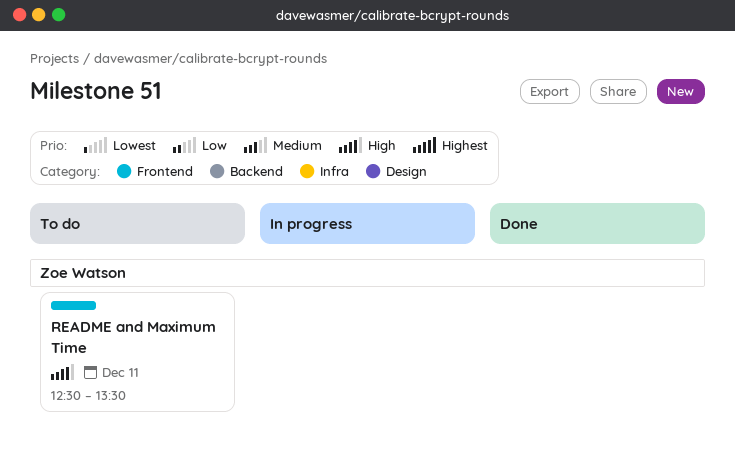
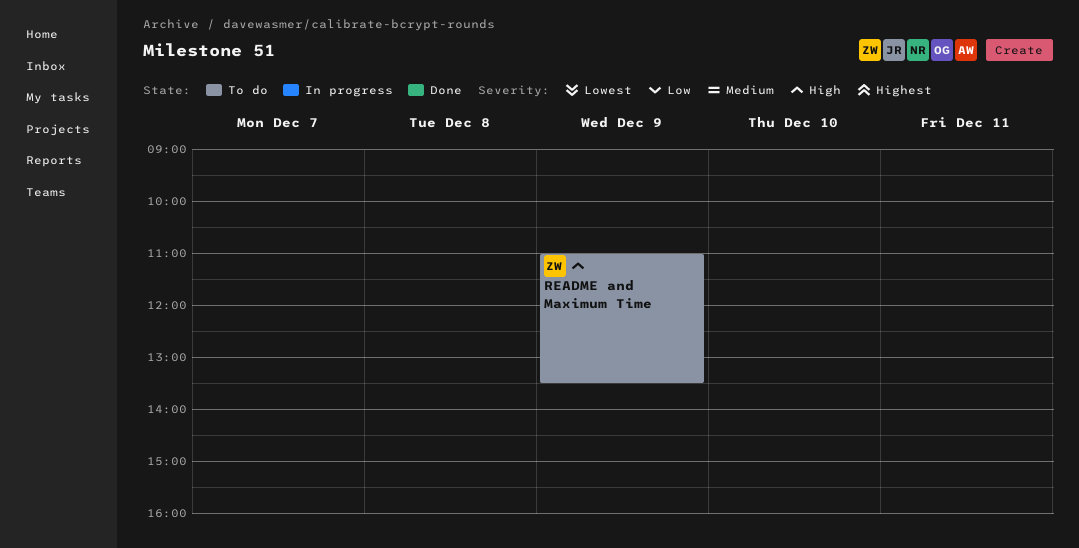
README and Maximum Time, day: Dec 11 -> Dec 9
README and Maximum Time, begins: 12:30 -> 11:00

